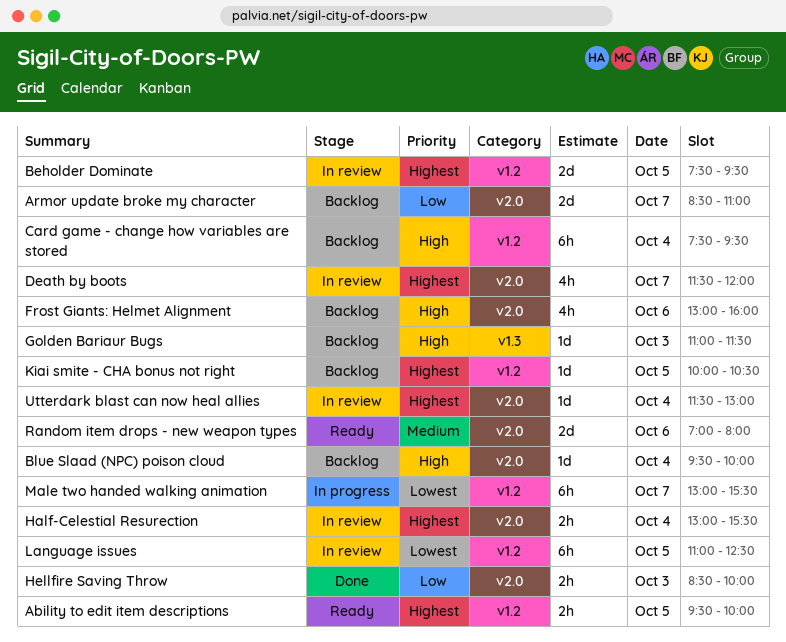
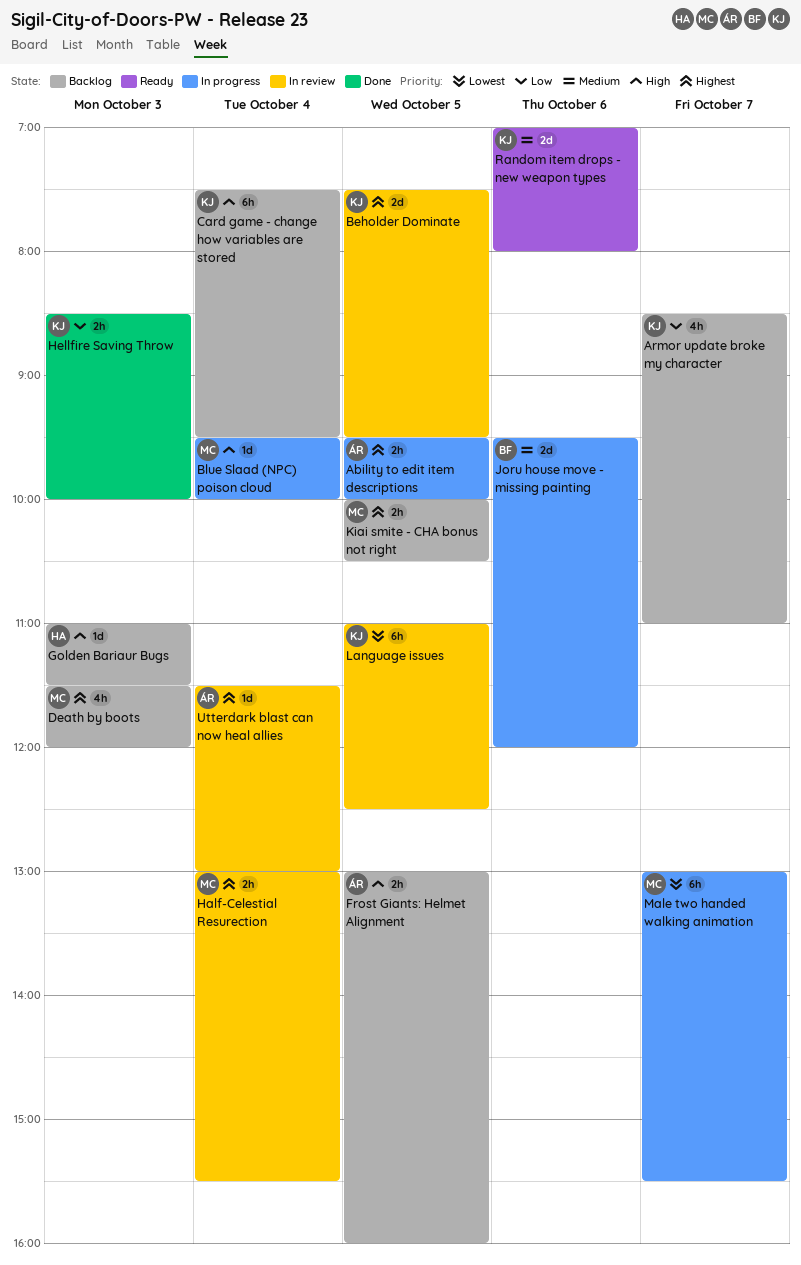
Ability to edit item descriptions, status: Ready -> In progress
Armor update broke my character, estimate: 2d -> 4h
Blue Slaad (NPC) poison cloud, status: Backlog -> In progress
Death by boots, status: In review -> Backlog
Death by boots, day: Oct 7 -> Oct 3
Frost Giants: Helmet Alignment, estimate: 4h -> 2h
Frost Giants: Helmet Alignment, day: Oct 6 -> Oct 5
Joru house move - missing painting: none -> present
Kiai smite - CHA bonus not right, estimate: 1d -> 2h

